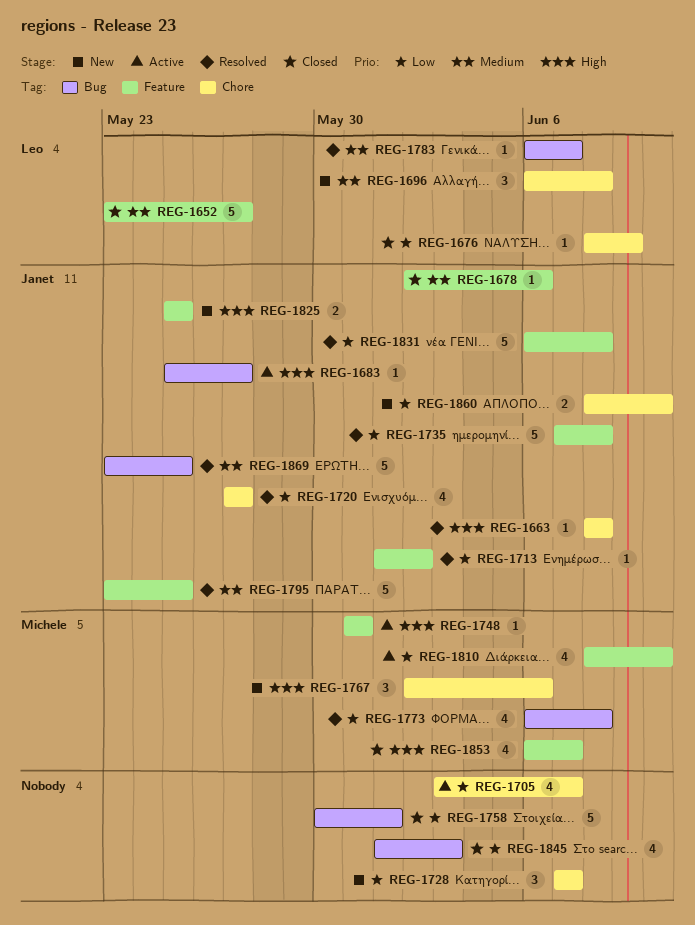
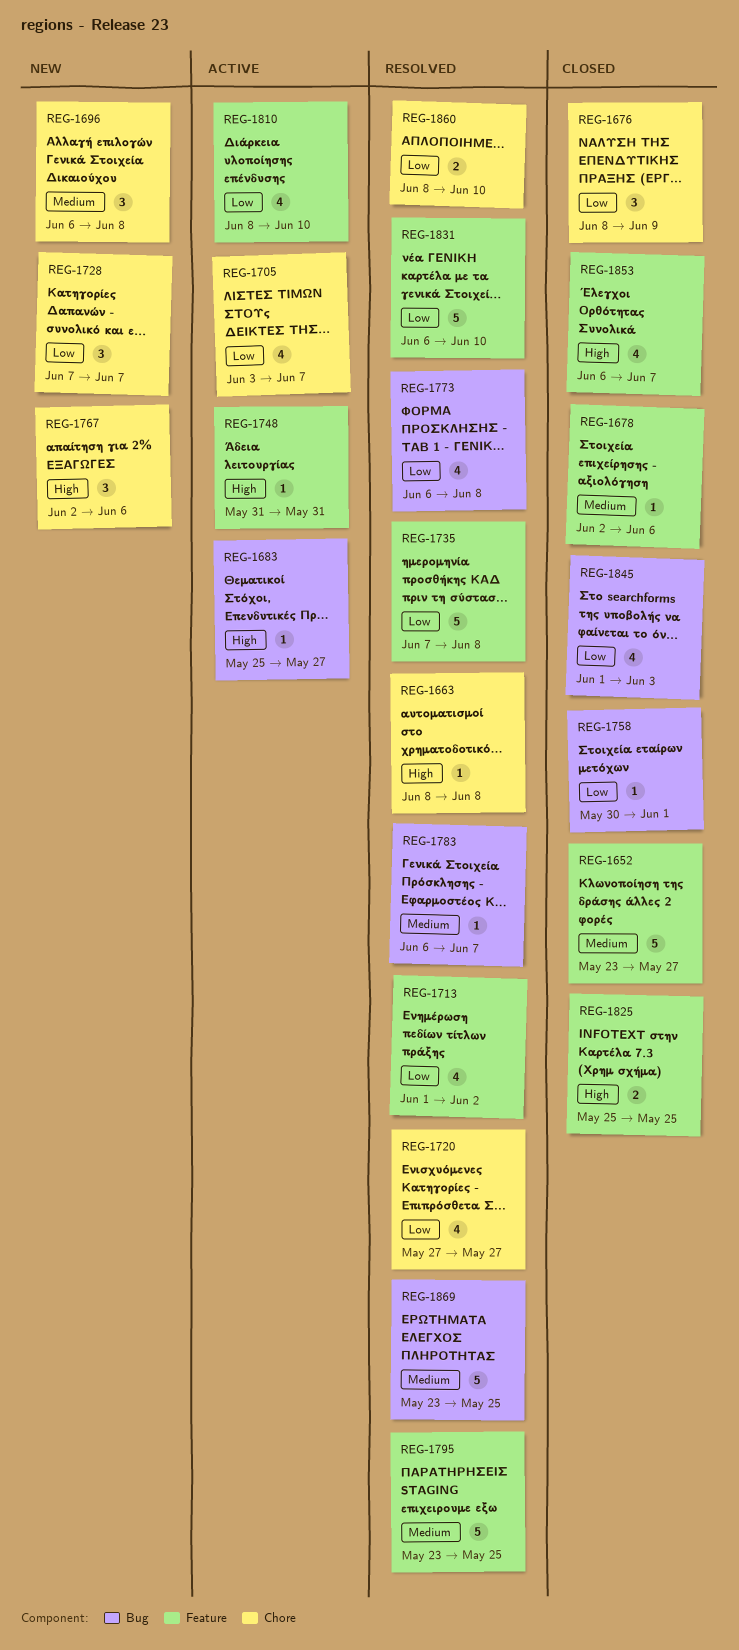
REG-1676, estimate: 1 -> 3
REG-1713, estimate: 1 -> 4
REG-1758, estimate: 5 -> 1
REG-1825, status: New -> Closed
REG-1831, due: Jun 8 -> Jun 10
REG-1860, status: New -> Resolved

